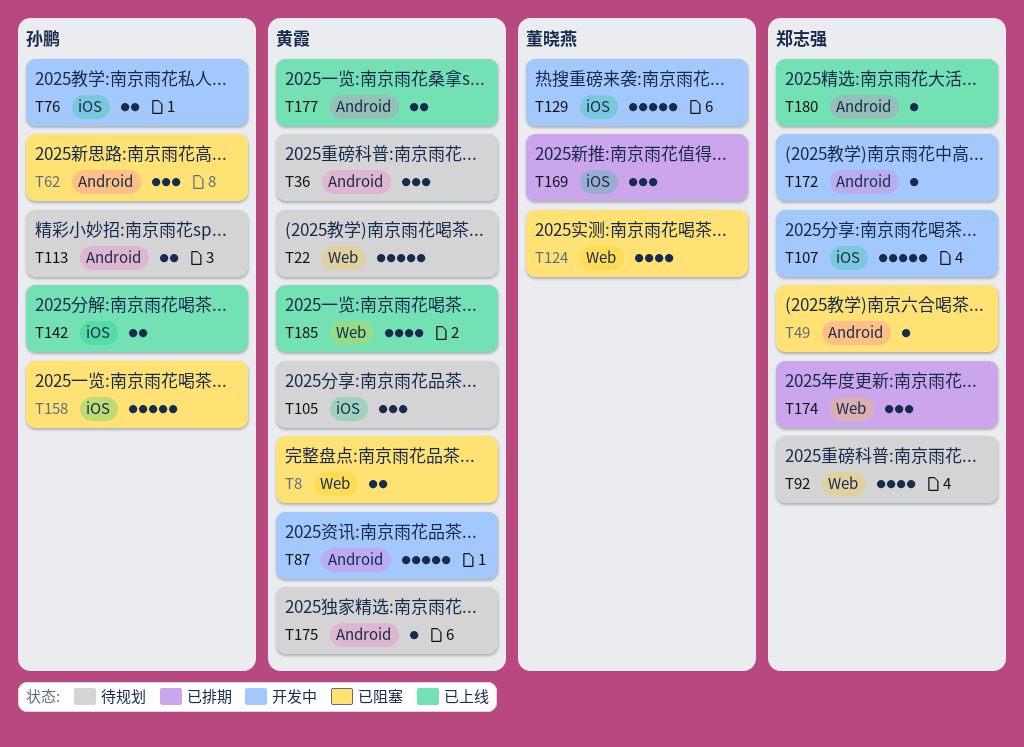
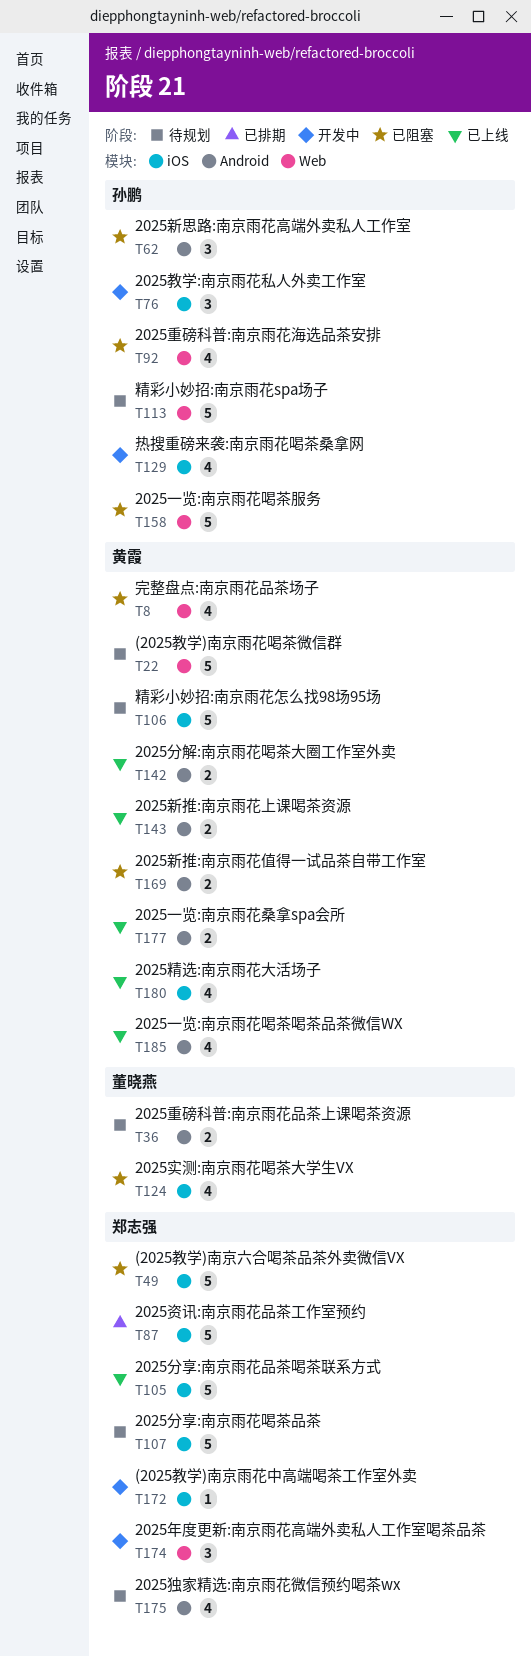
T8, estimate: 2 -> 4
T36, owner: 黄霞 -> 董晓燕
T36, estimate: 3 -> 2
T49, label: Android -> iOS
T49, estimate: 1 -> 5
T76, estimate: 2 -> 3
T87, status: 开发中 -> 已排期
T87, owner: 黄霞 -> 郑志强
T87, label: Android -> iOS
T92, status: 待规划 -> 已阻塞
T92, owner: 郑志强 -> 孙鹏
T105, status: 待规划 -> 已上线
T105, owner: 黄霞 -> 郑志强
T105, estimate: 3 -> 5
T106: none -> present
T107, status: 开发中 -> 待规划
T113, label: Android -> Web
T113, estimate: 2 -> 5
T124, label: Web -> iOS
T129, owner: 董晓燕 -> 孙鹏
T129, estimate: 5 -> 4
T142, owner: 孙鹏 -> 黄霞
T142, label: iOS -> Android
T143: none -> present
T158, label: iOS -> Web
T169, status: 已排期 -> 已阻塞
T169, owner: 董晓燕 -> 黄霞
T169, label: iOS -> Android
T169, estimate: 3 -> 2
T172, label: Android -> iOS
T174, status: 已排期 -> 开发中
T175, owner: 黄霞 -> 郑志强
T175, estimate: 1 -> 4
T180, owner: 郑志强 -> 黄霞
T180, label: Android -> iOS
T180, estimate: 1 -> 4
T185, label: Web -> Android

